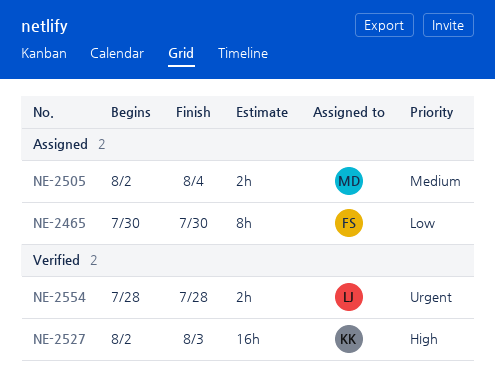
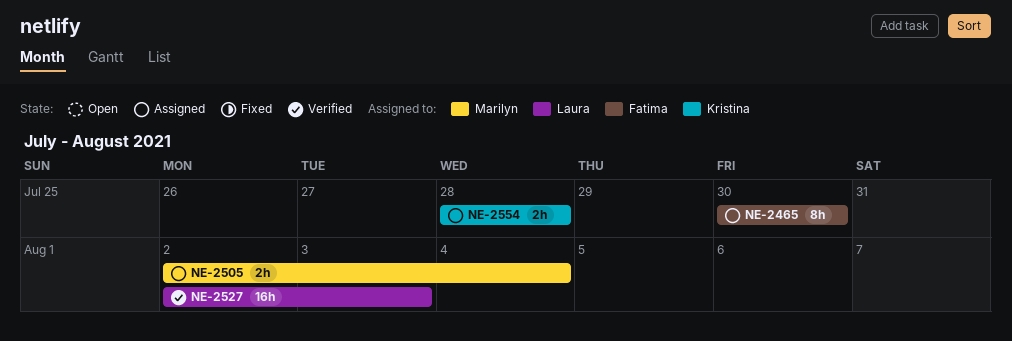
NE-2527, owner: Kristina -> Laura
NE-2554, status: Verified -> Assigned
NE-2554, owner: Laura -> Kristina

